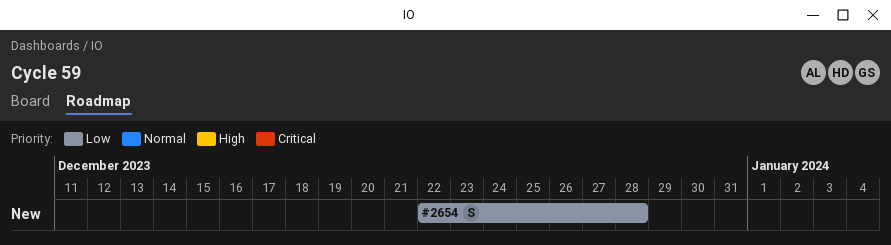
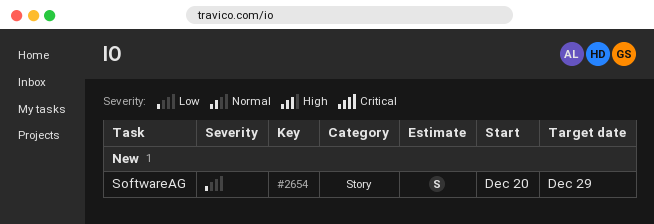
#2654, start: Dec 22 -> Dec 20
#2654, due: Dec 28 -> Dec 29

